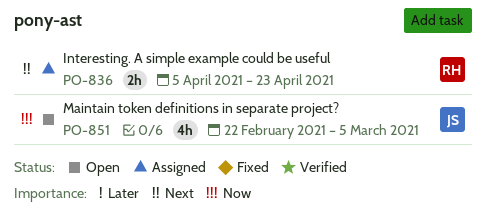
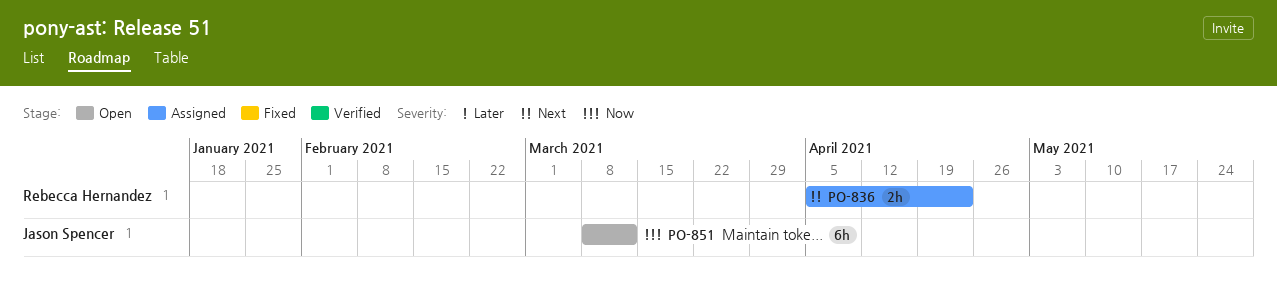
PO-851, estimate: 4h -> 6h
PO-851, start: Feb 22 -> Mar 8
PO-851, due: Mar 5 -> Mar 12

